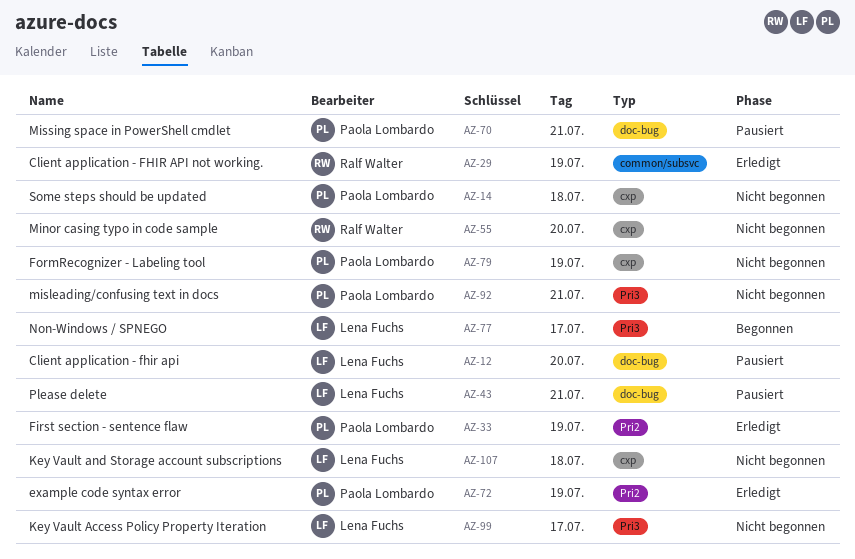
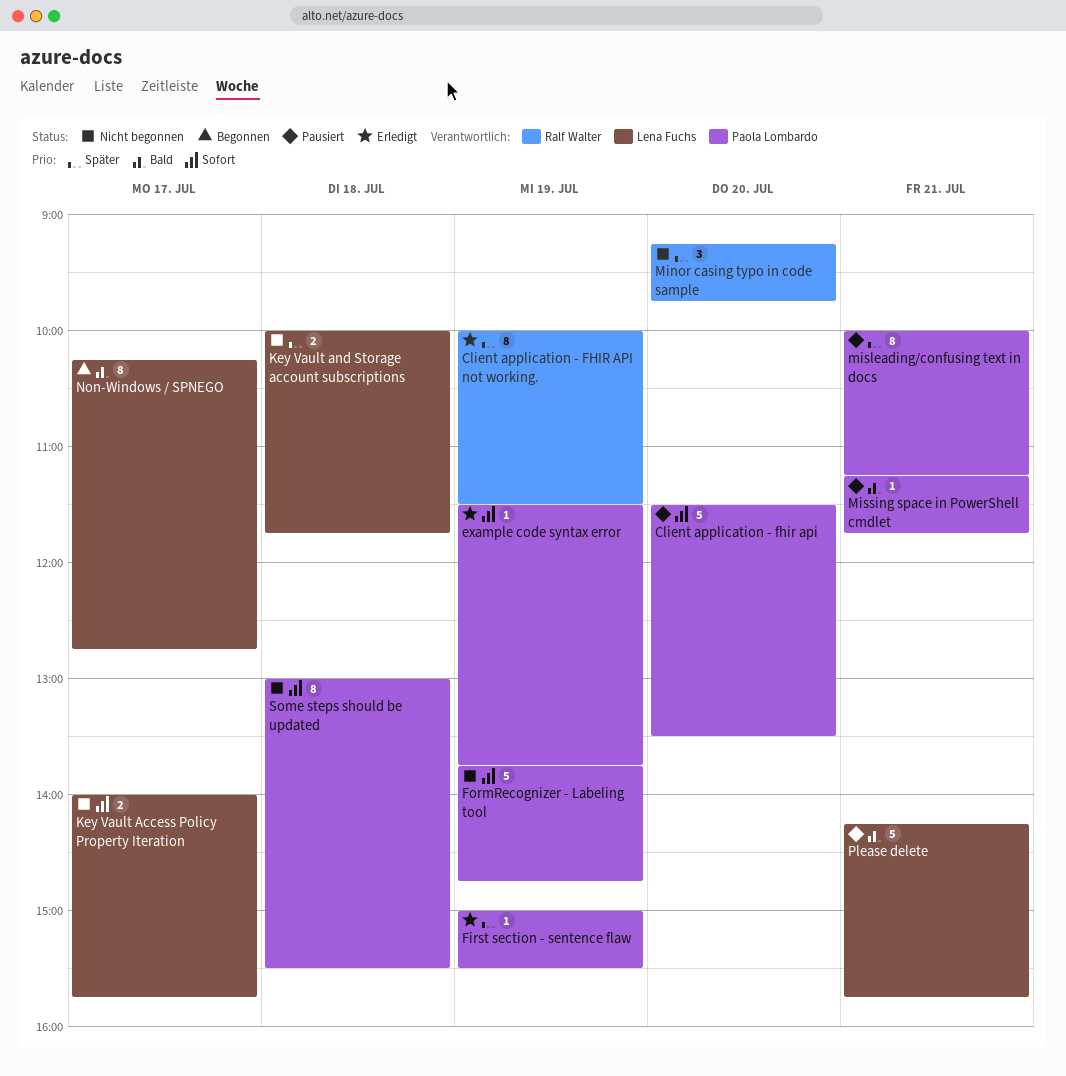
Client application - fhir api, owner: Lena Fuchs -> Paola Lombardo
misleading/confusing text in docs, status: Nicht begonnen -> Pausiert

